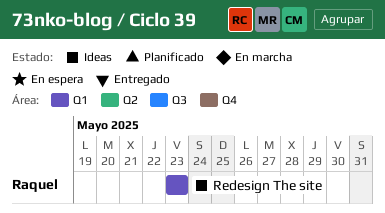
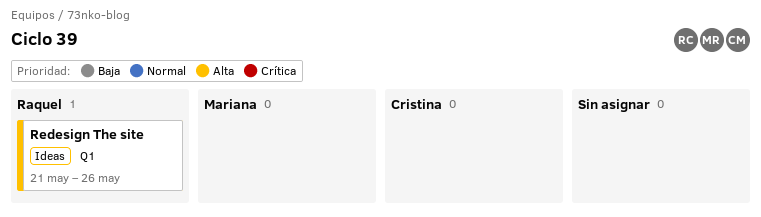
Redesign The site, start: May 23 -> May 21
Redesign The site, due: May 23 -> May 26

